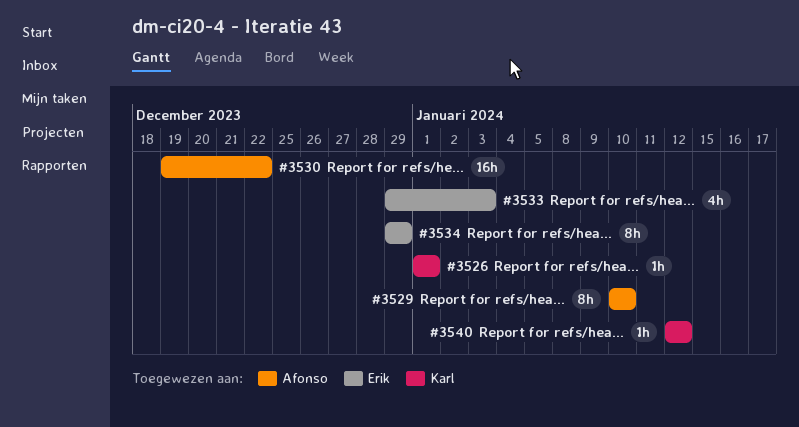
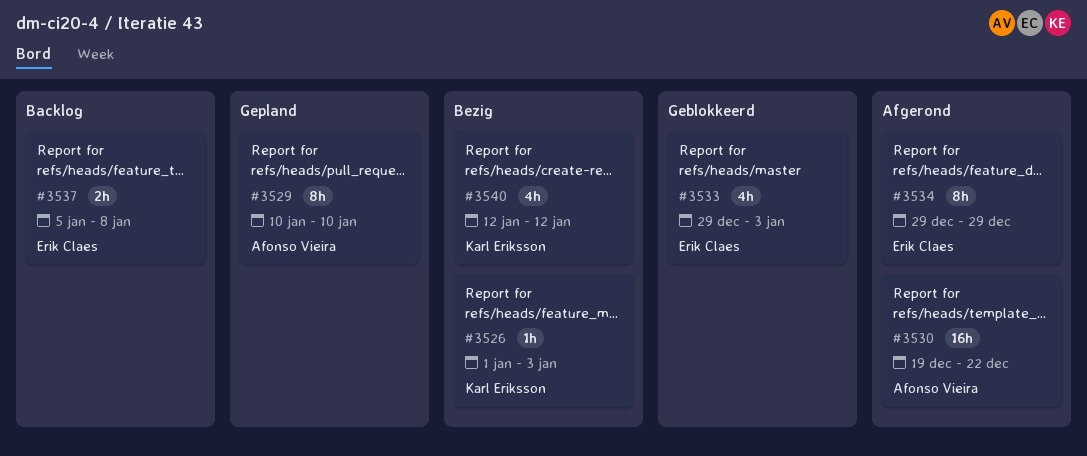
#3526, due: Jan 1 -> Jan 3
#3537: none -> present
#3540, estimate: 1h -> 4h

